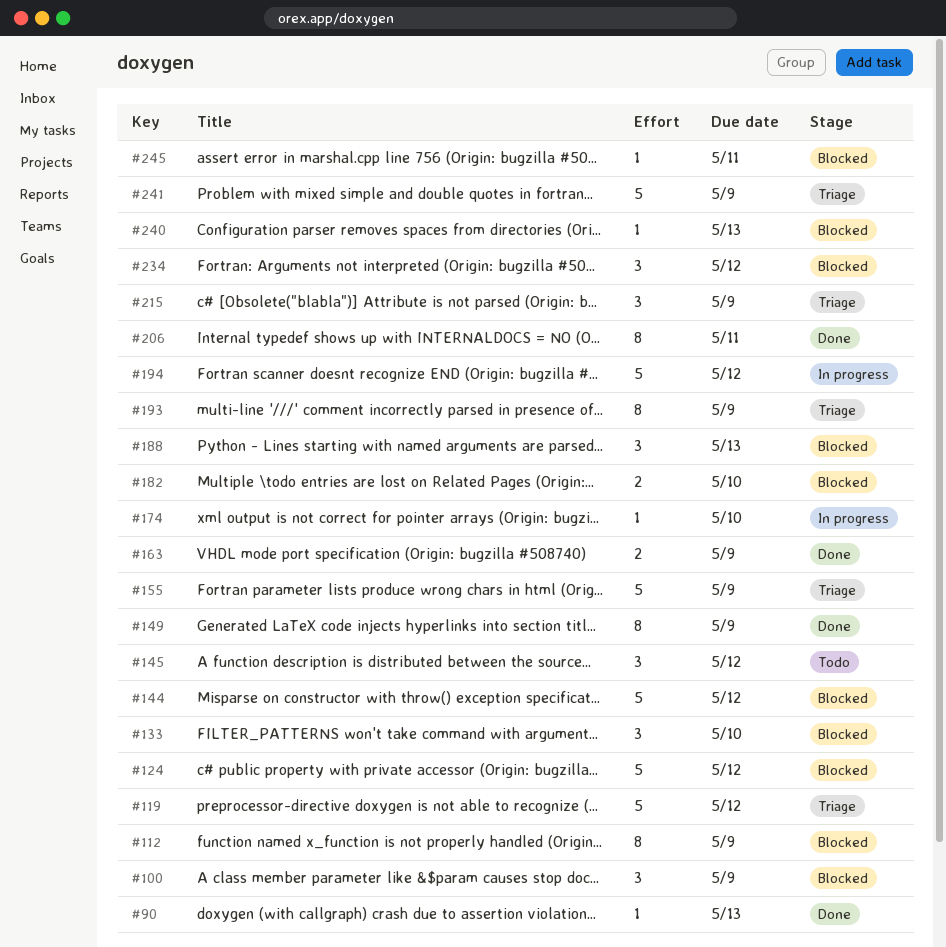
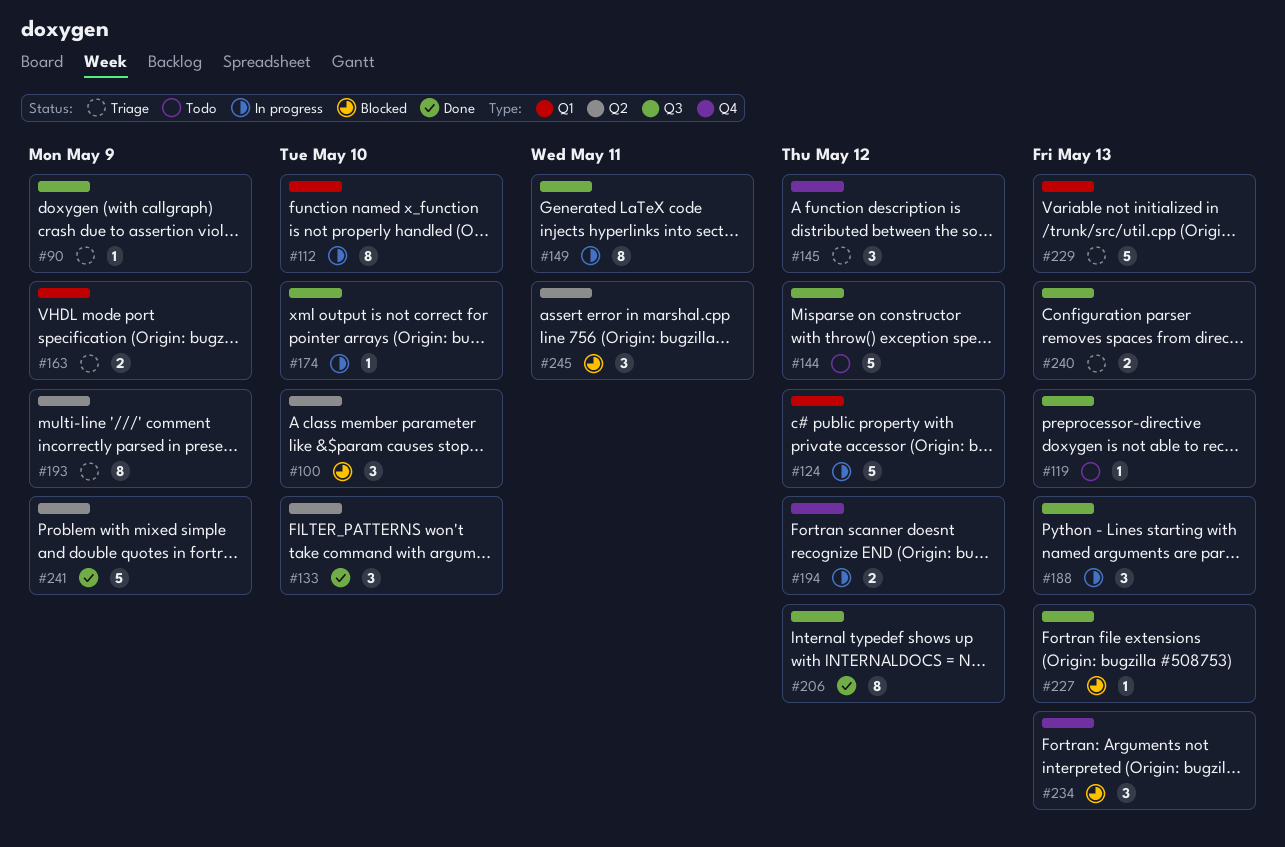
#90, status: Done -> Triage
#90, due: May 13 -> May 9
#100, due: May 9 -> May 10
#112, status: Blocked -> In progress
#112, due: May 9 -> May 10
#119, status: Triage -> Todo
#119, estimate: 5 -> 1
#119, due: May 12 -> May 13
#124, status: Blocked -> In progress
#133, status: Blocked -> Done
#144, status: Blocked -> Todo
#145, status: Todo -> Triage
#149, status: Done -> In progress
#149, due: May 9 -> May 11
#155: present -> none
#163, status: Done -> Triage
#182: present -> none
#188, status: Blocked -> In progress
#194, estimate: 5 -> 2
#206, due: May 11 -> May 12
#215: present -> none
#227: none -> present
#229: none -> present
#234, due: May 12 -> May 13
#240, status: Blocked -> Triage
#240, estimate: 1 -> 2
#241, status: Triage -> Done
#245, estimate: 1 -> 3

